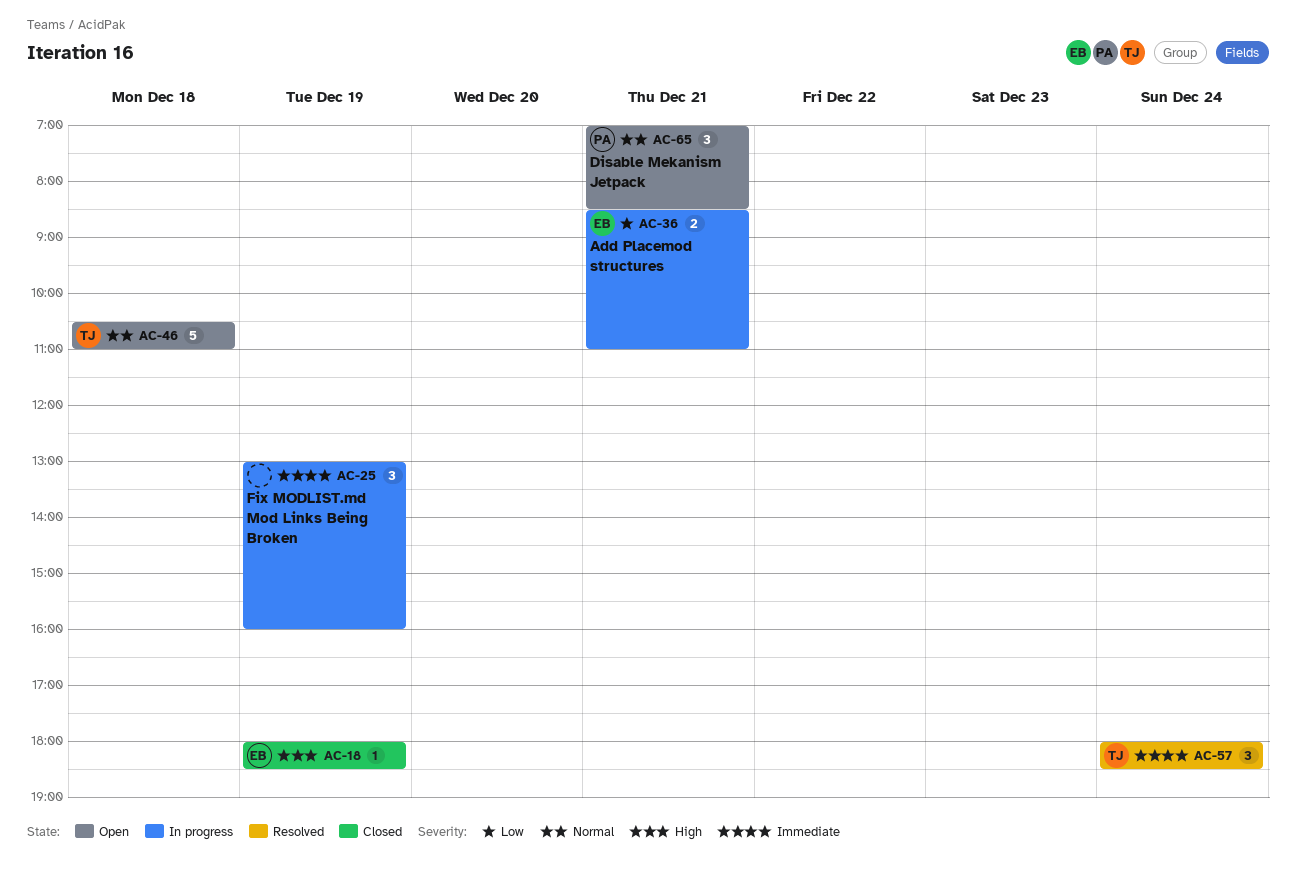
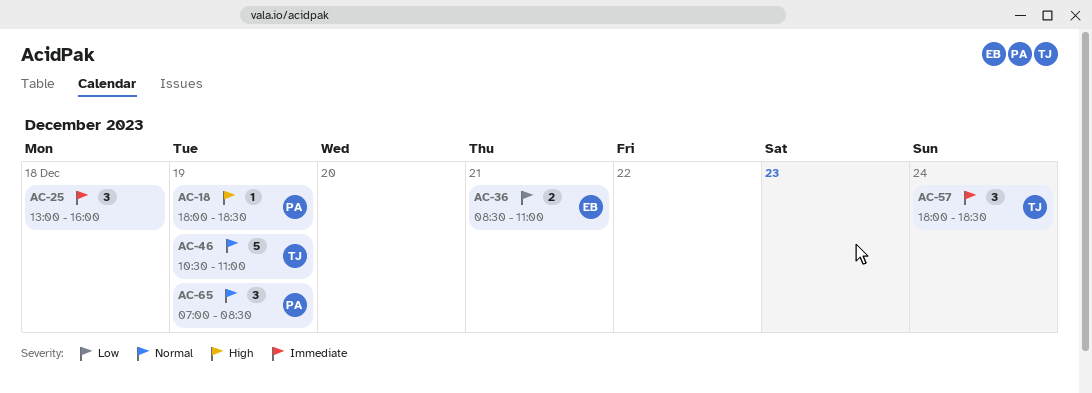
AC-18, owner: EB -> PA
AC-25, day: Dec 19 -> Dec 18
AC-46, day: Dec 18 -> Dec 19
AC-65, day: Dec 21 -> Dec 19

